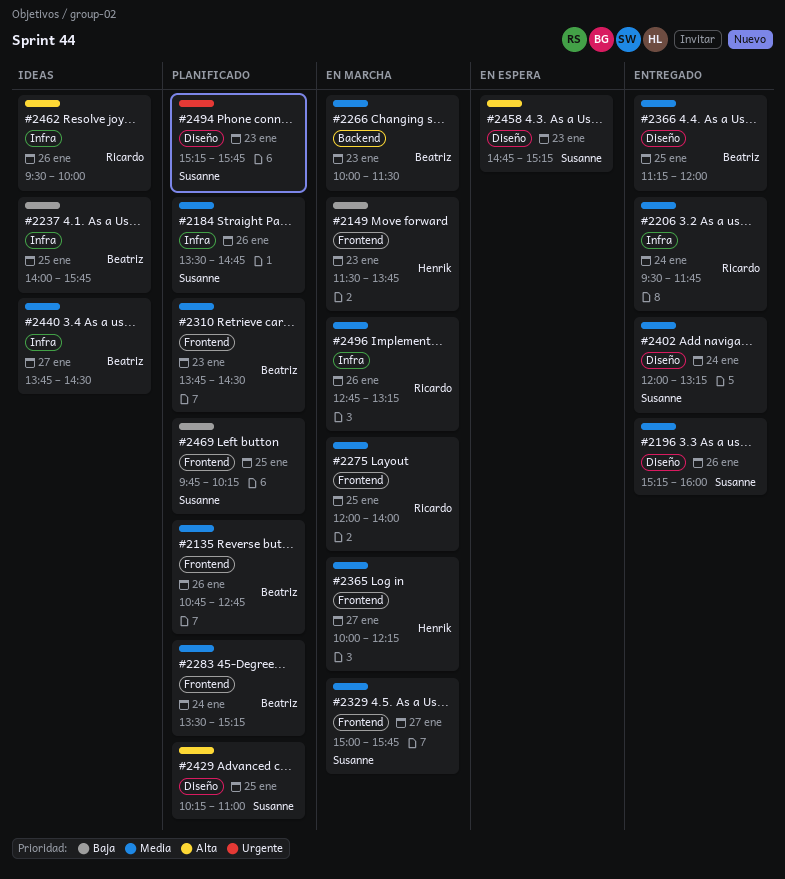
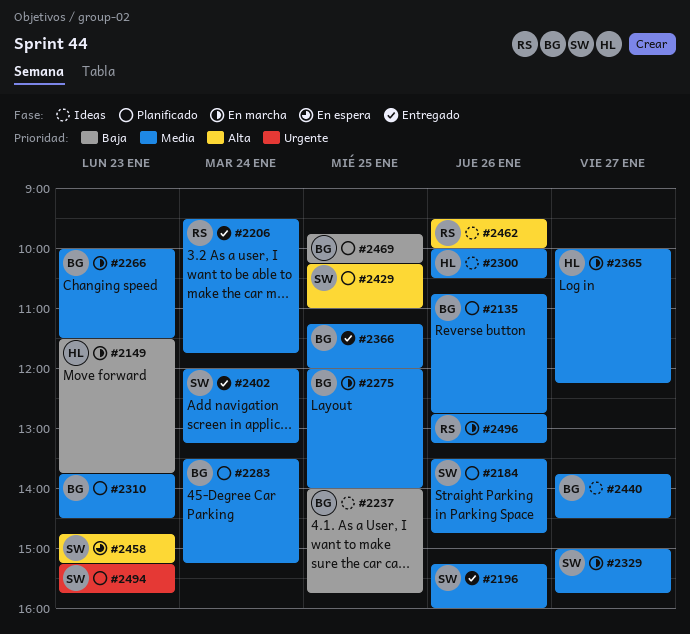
#2275, owner: Ricardo -> Beatriz
#2300: none -> present
#2469, owner: Susanne -> Beatriz

